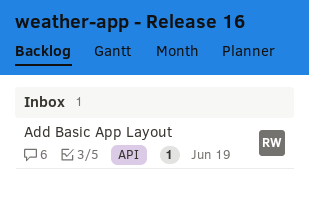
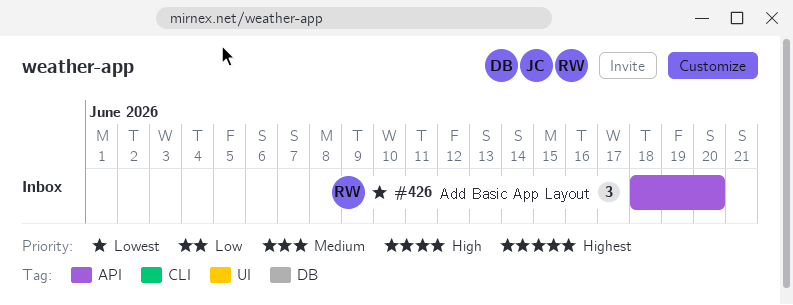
Add Basic App Layout, estimate: 1 -> 3
Add Basic App Layout, due: Jun 19 -> Jun 20

